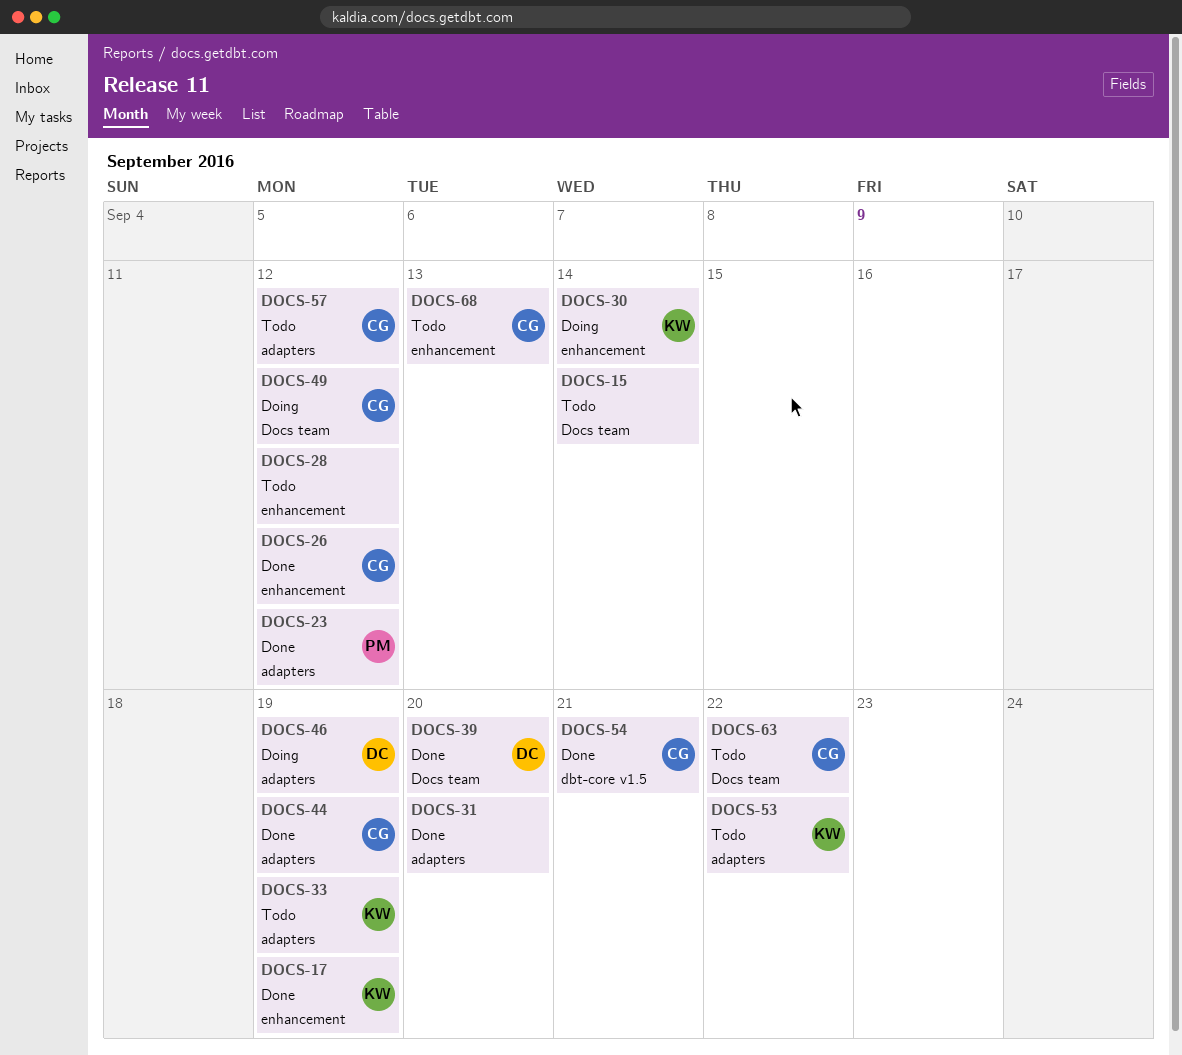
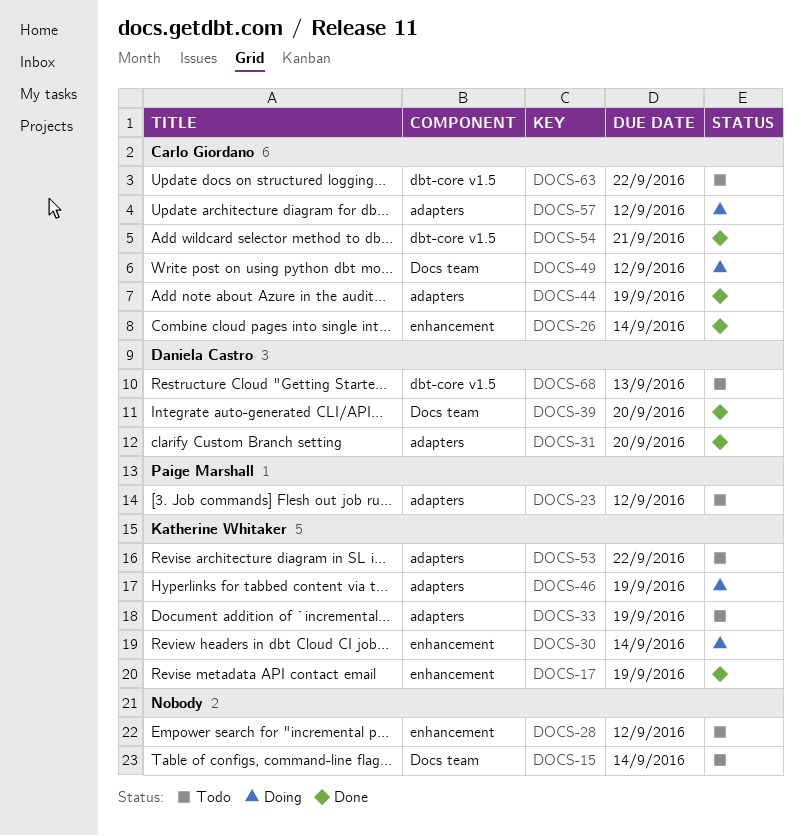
DOCS-23, status: Done -> Todo
DOCS-26, due: Sep 12 -> Sep 14
DOCS-31, owner: none -> Daniela Castro
DOCS-46, owner: Daniela Castro -> Katherine Whitaker
DOCS-57, status: Todo -> Doing
DOCS-63, label: Docs team -> dbt-core v1.5
DOCS-68, owner: Carlo Giordano -> Daniela Castro
DOCS-68, label: enhancement -> dbt-core v1.5

